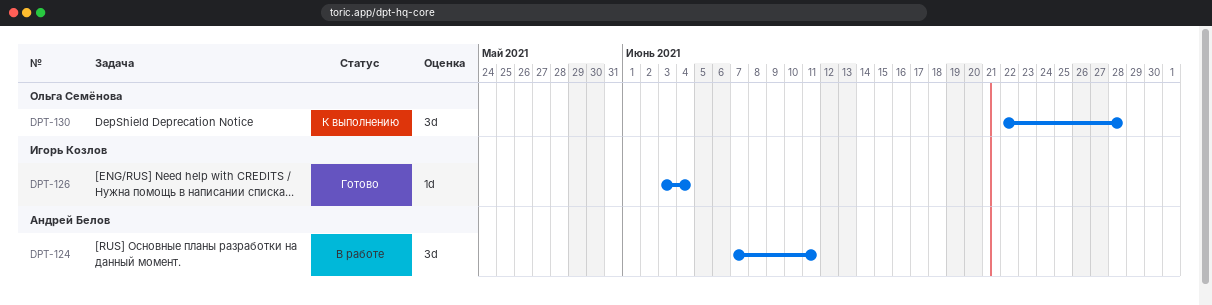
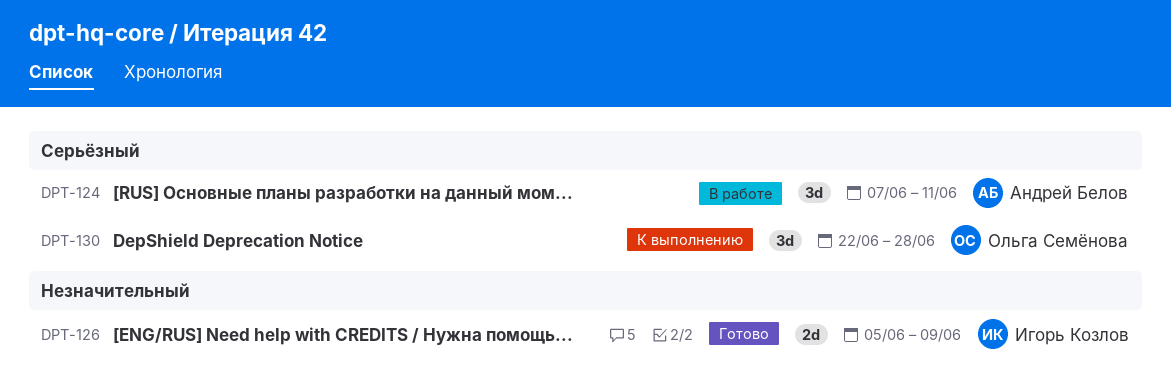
DPT-126, estimate: 1d -> 2d
DPT-126, start: Jun 3 -> Jun 5
DPT-126, due: Jun 4 -> Jun 9

